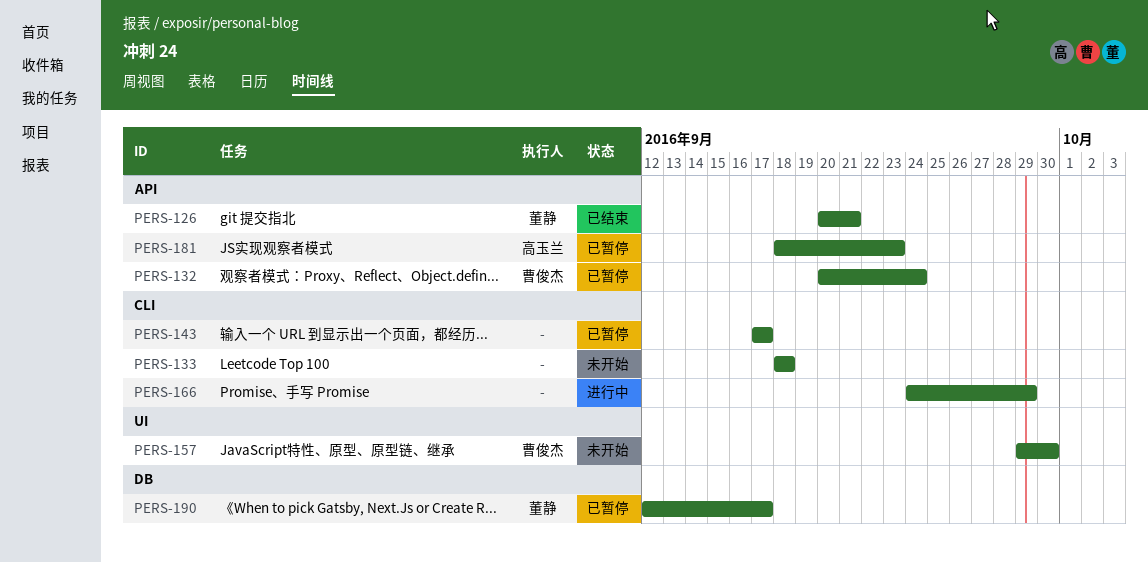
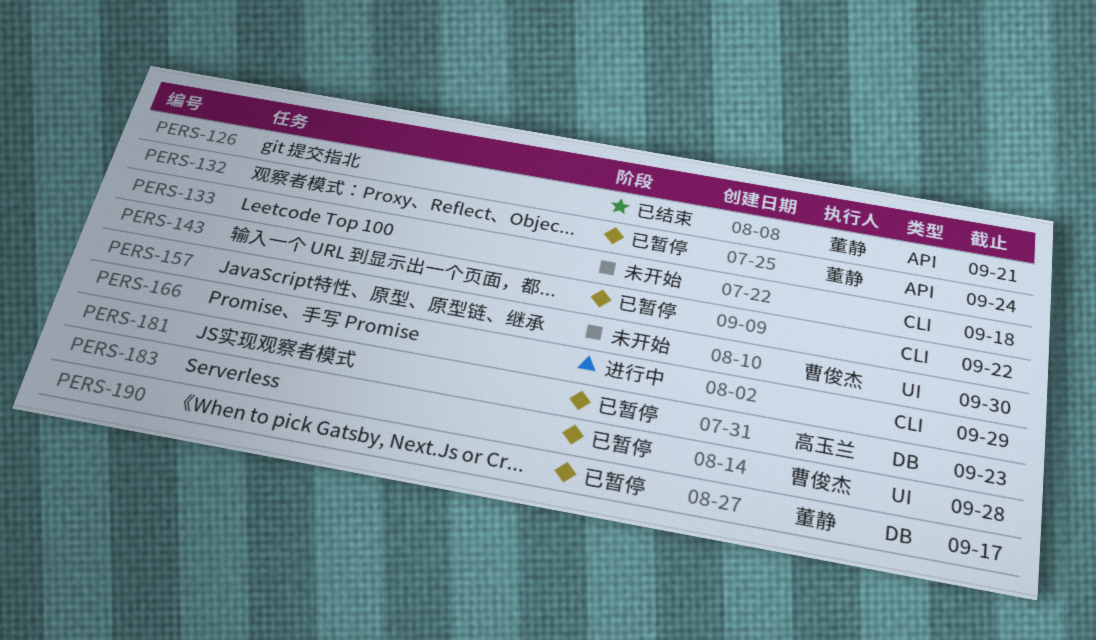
PERS-132, owner: 曹俊杰 -> 董静
PERS-143, due: Sep 17 -> Sep 22
PERS-181, label: API -> DB
PERS-183: none -> present

